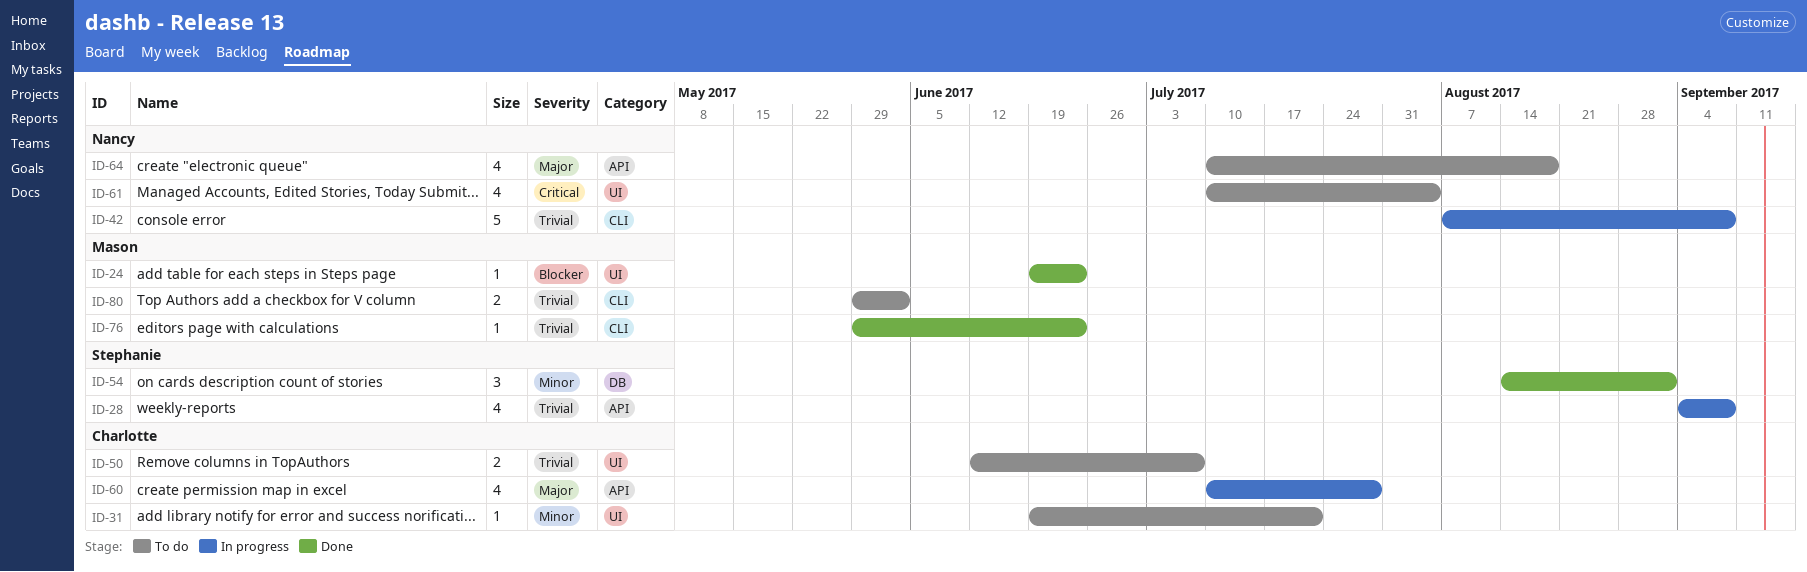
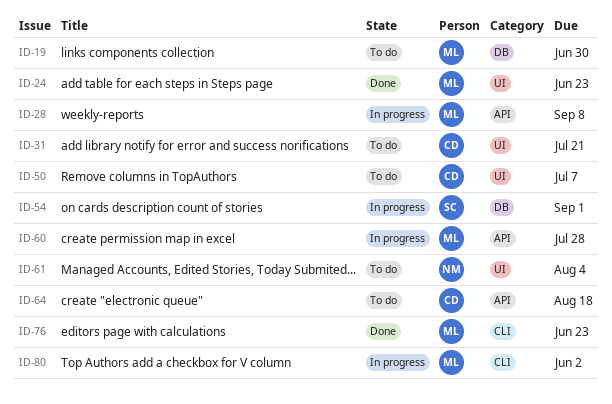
ID-19: none -> present
ID-28, owner: Stephanie -> Mason
ID-42: present -> none
ID-54, status: Done -> In progress
ID-60, owner: Charlotte -> Mason
ID-64, owner: Nancy -> Charlotte
ID-80, status: To do -> In progress

